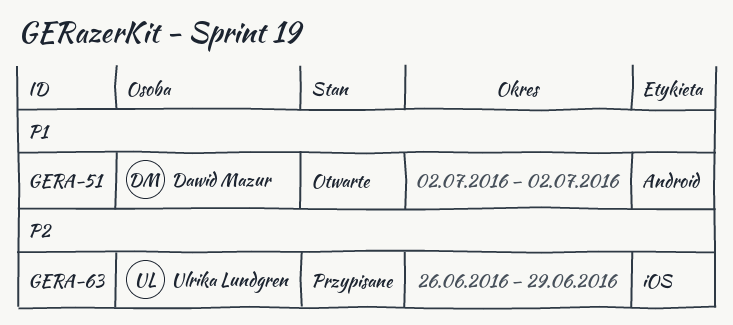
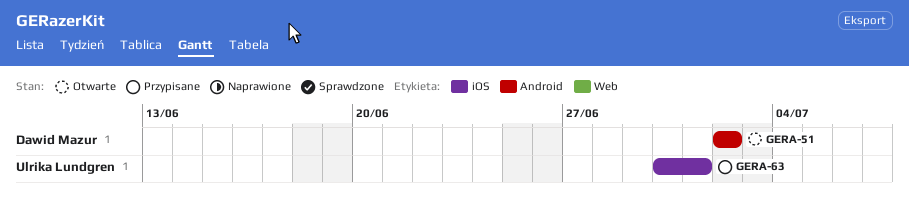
GERA-63, start: Jun 26 -> Jun 30
GERA-63, due: Jun 29 -> Jul 1

